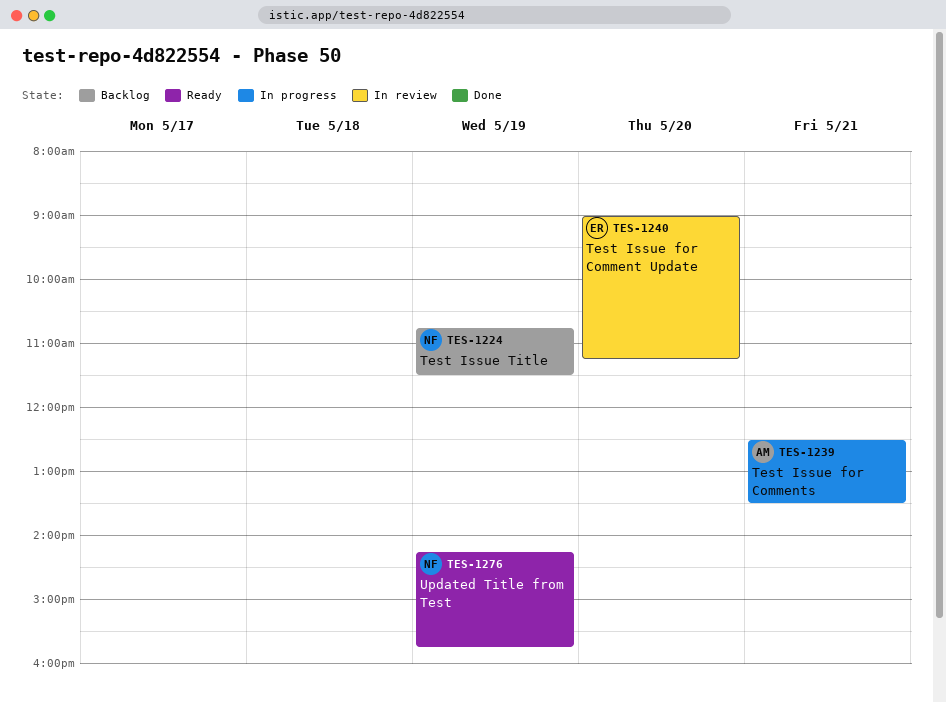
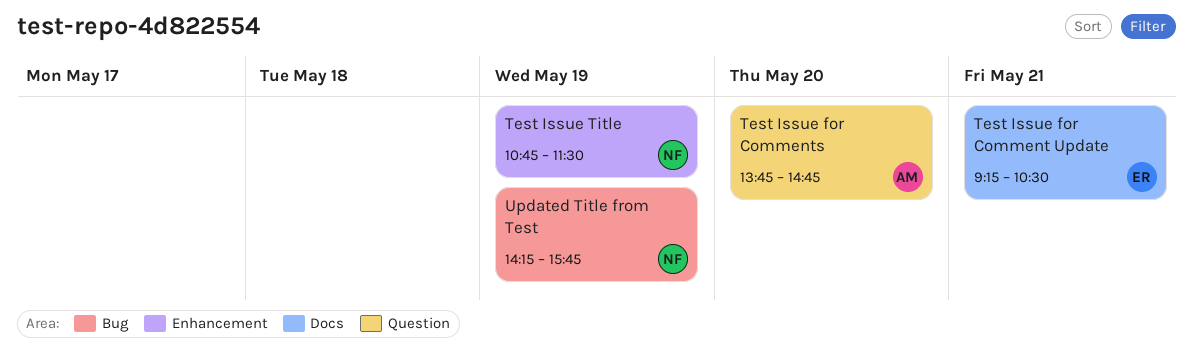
Test Issue for Comment Update, day: May 20 -> May 21
Test Issue for Comment Update, begins: 09:00 -> 09:15
Test Issue for Comment Update, ends: 11:15 -> 10:30
Test Issue for Comments, day: May 21 -> May 20
Test Issue for Comments, begins: 12:30 -> 13:45
Test Issue for Comments, ends: 13:30 -> 14:45

